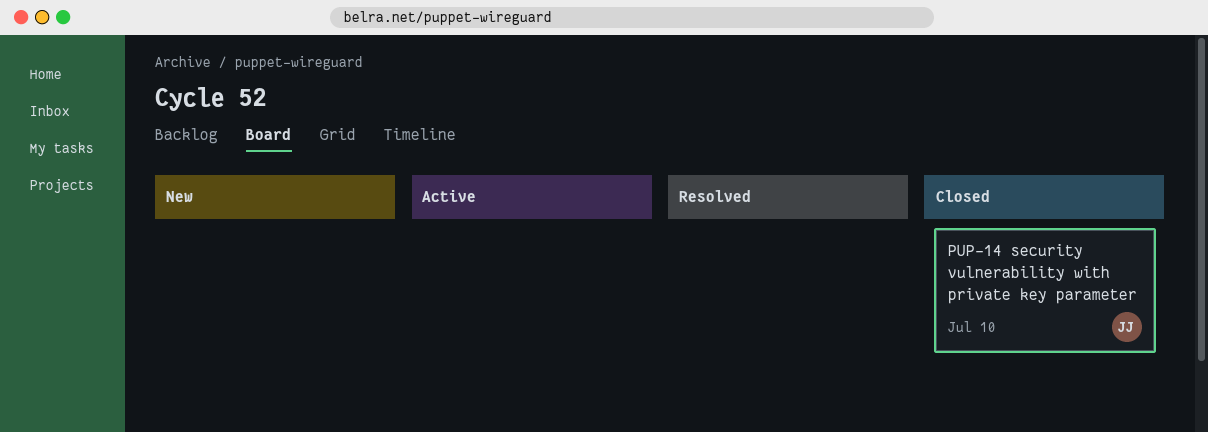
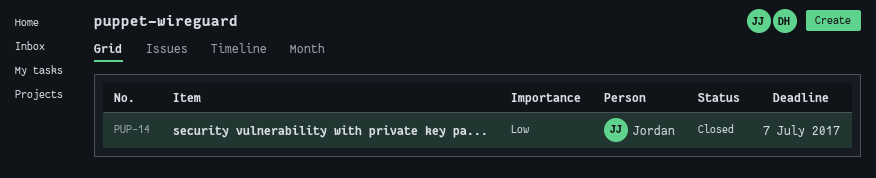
PUP-14, due: Jul 10 -> Jul 7

